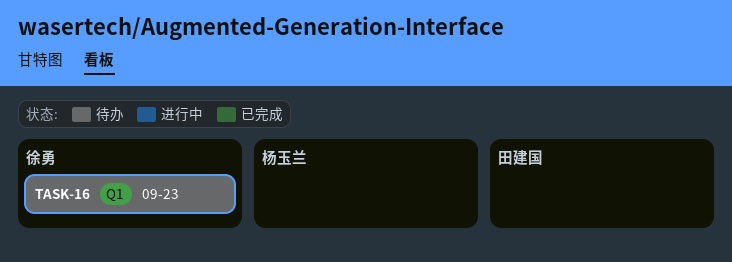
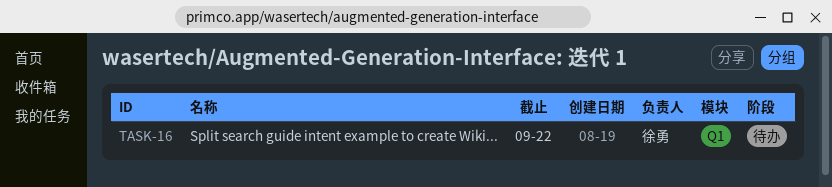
TASK-16, due: Sep 23 -> Sep 22

